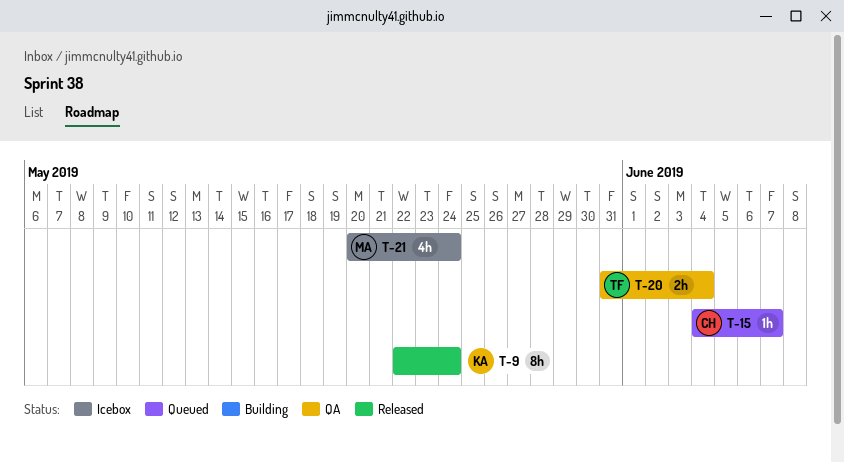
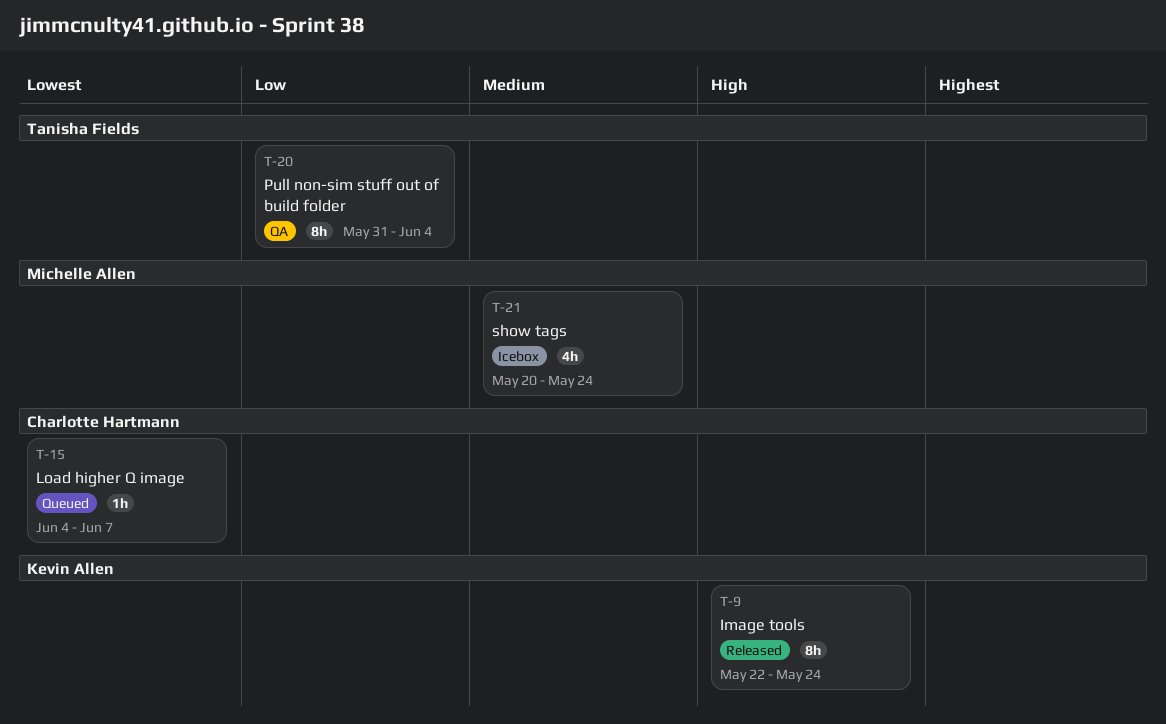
T-20, estimate: 2h -> 8h

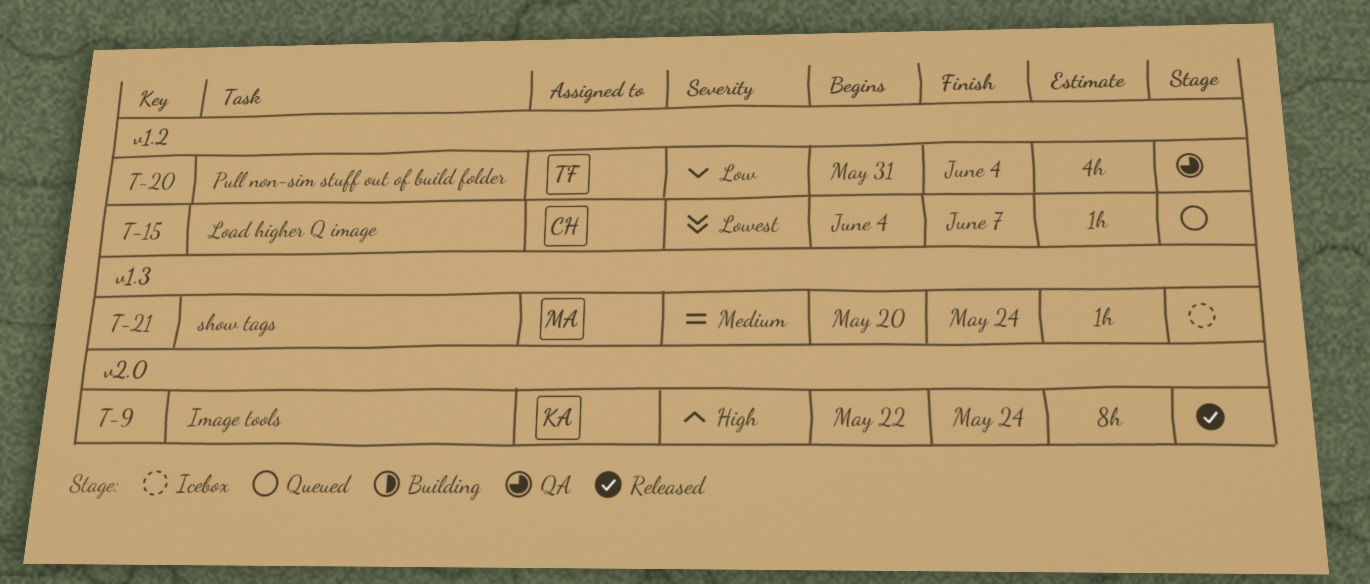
T-20, estimate: 8h -> 4h
T-21, estimate: 4h -> 1h

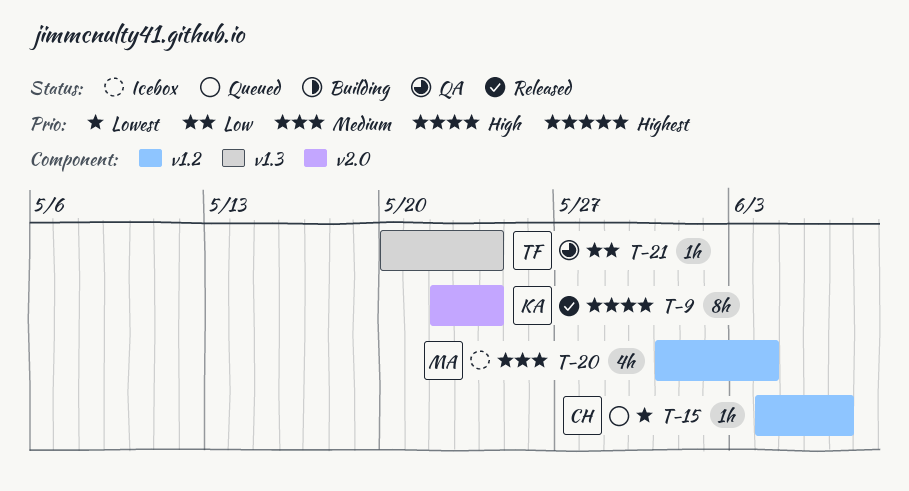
T-20, status: QA -> Icebox
T-20, owner: TF -> MA
T-20, priority: Low -> Medium
T-21, status: Icebox -> QA
T-21, owner: MA -> TF
T-21, priority: Medium -> Low

